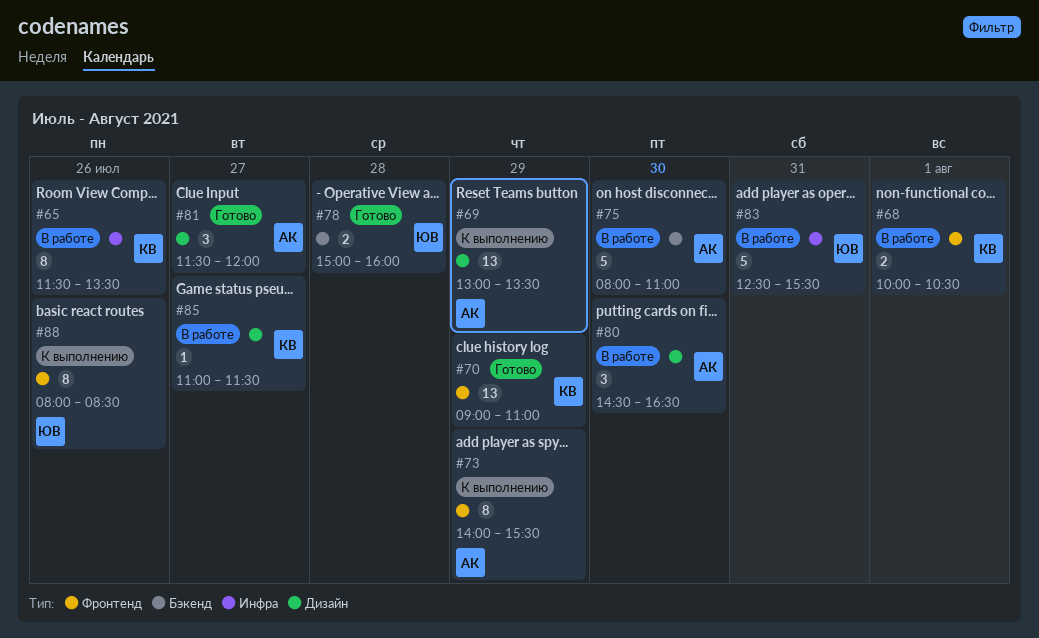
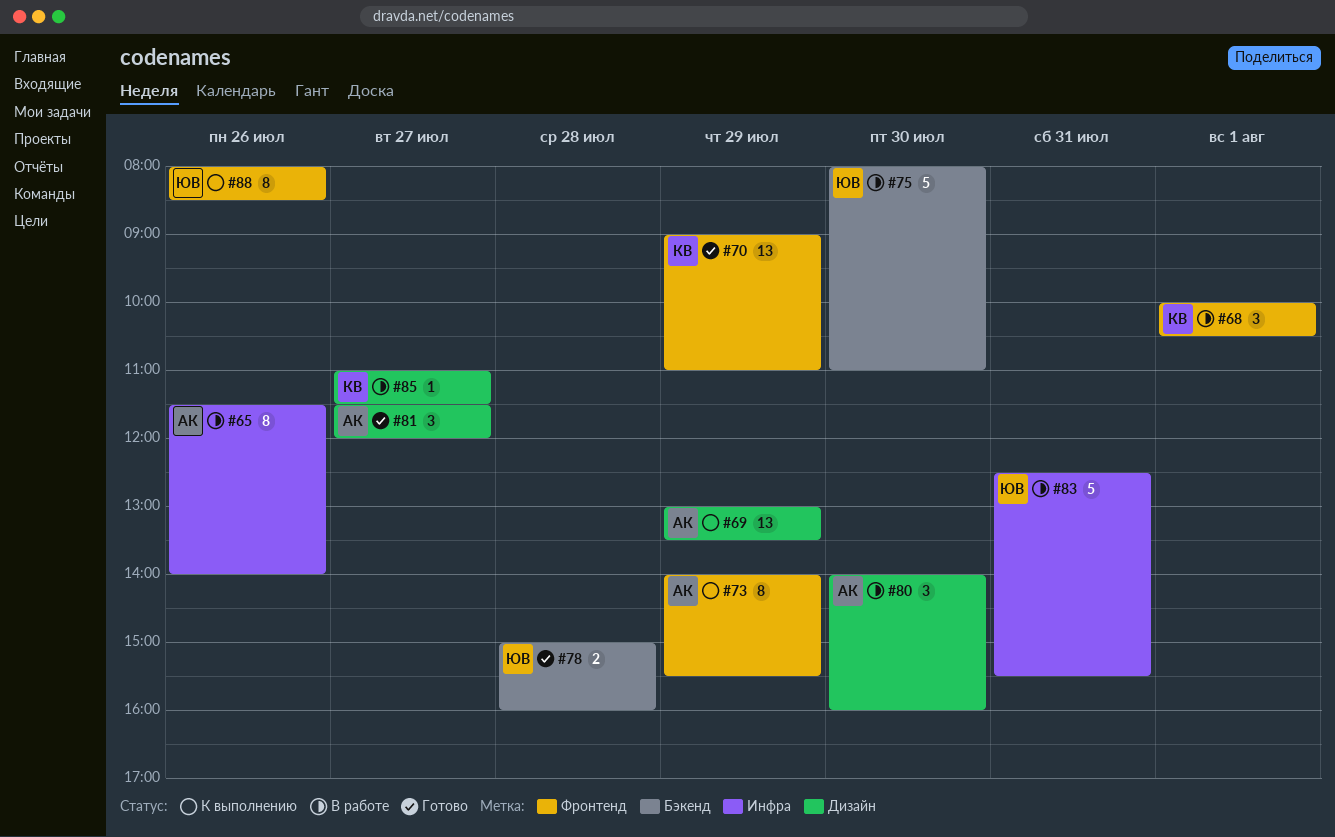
#65, owner: КВ -> АК
#65, ends: 13:30 -> 14:00
#68, estimate: 2 -> 3
#75, owner: АК -> ЮВ
#80, begins: 14:30 -> 14:00
#80, ends: 16:30 -> 16:00

